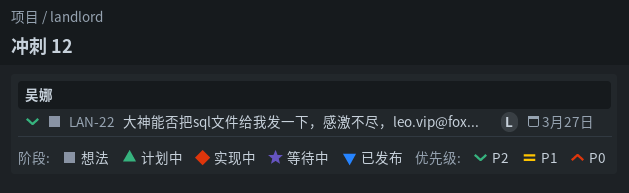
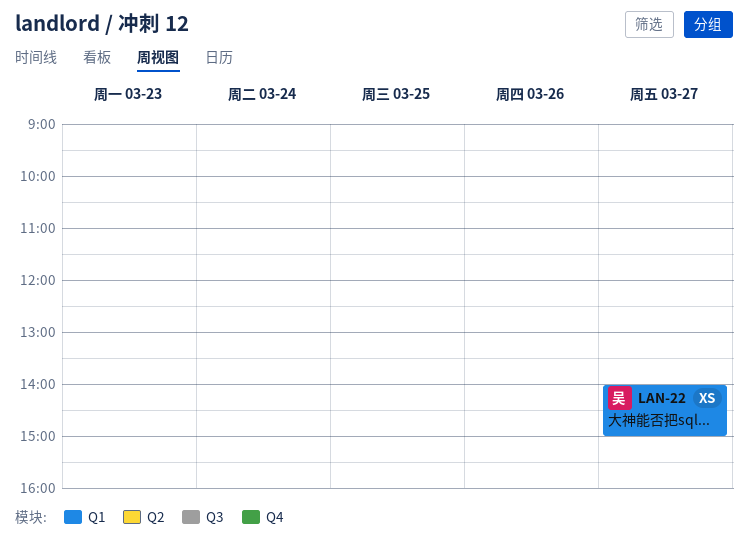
LAN-22, estimate: L -> XS

